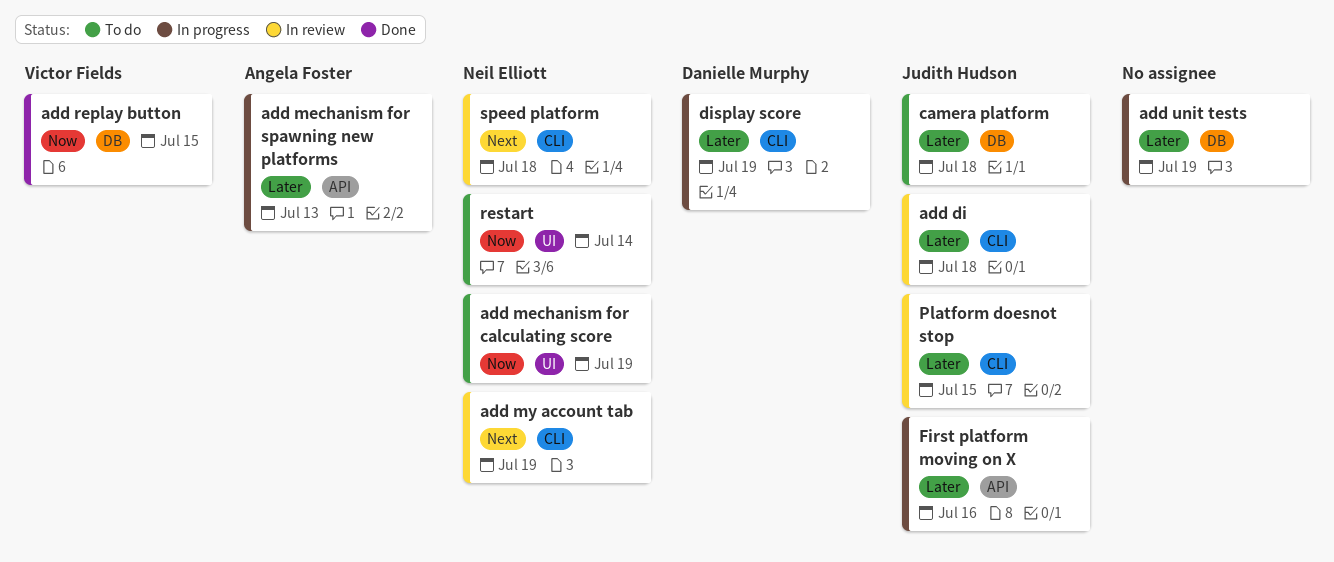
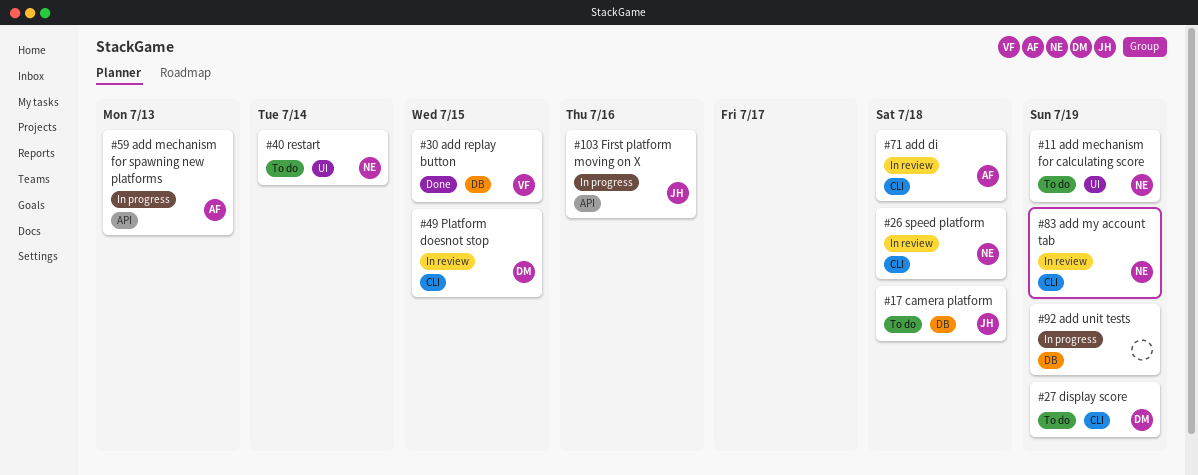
add di, owner: Judith Hudson -> Angela Foster
display score, status: In progress -> To do
Platform doesnot stop, owner: Judith Hudson -> Danielle Murphy

